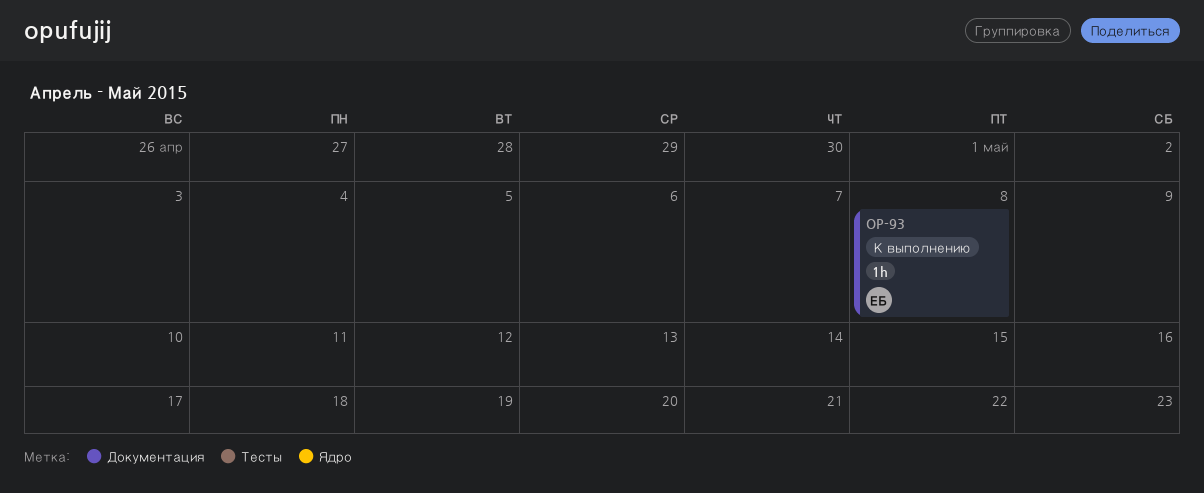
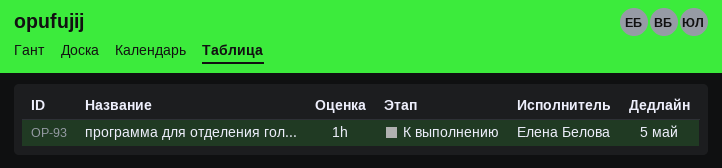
OP-93, due: May 8 -> May 5

